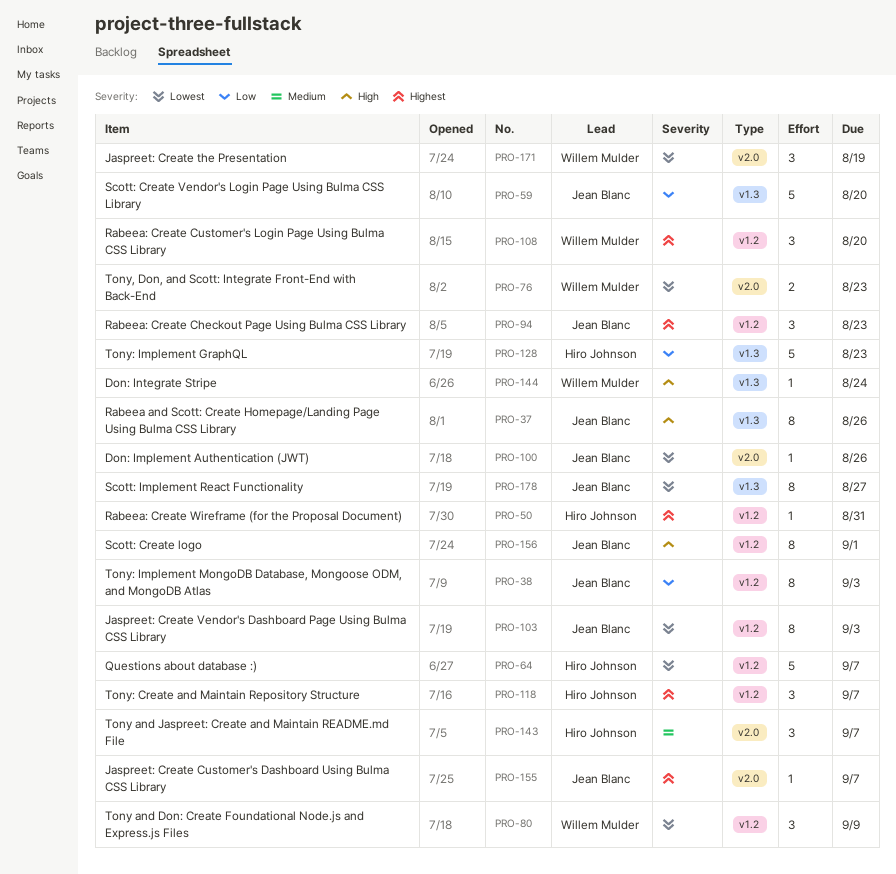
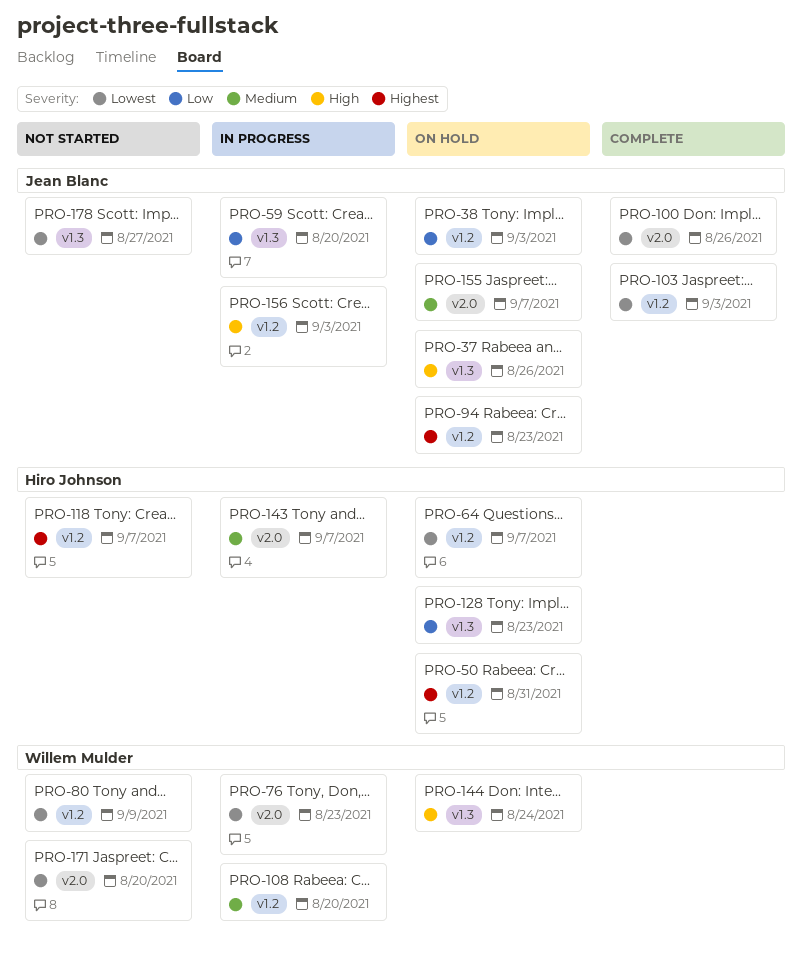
PRO-108, priority: Highest -> Medium
PRO-155, priority: Highest -> Medium
PRO-156, due: Sep 1 -> Sep 3
PRO-171, due: Aug 19 -> Aug 20

